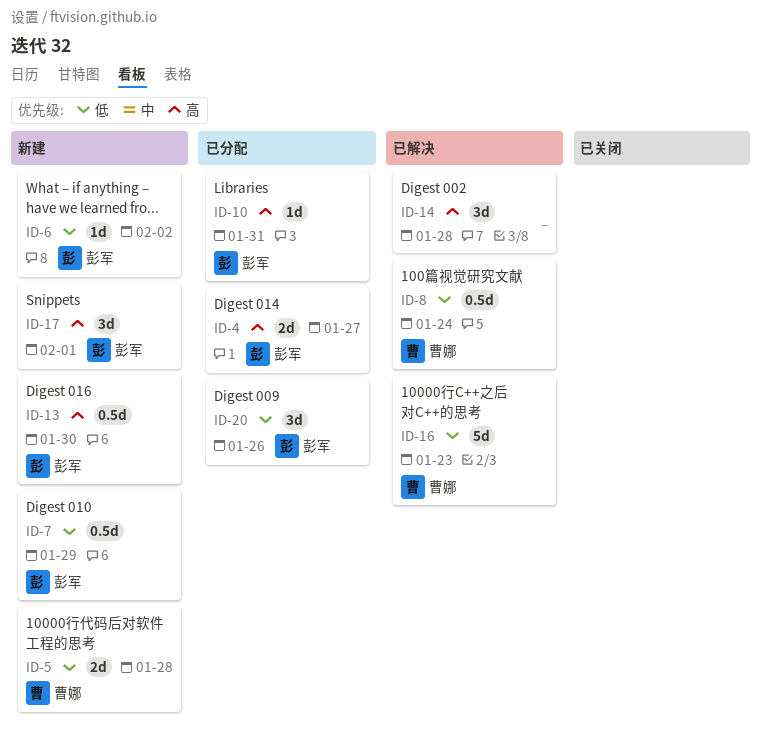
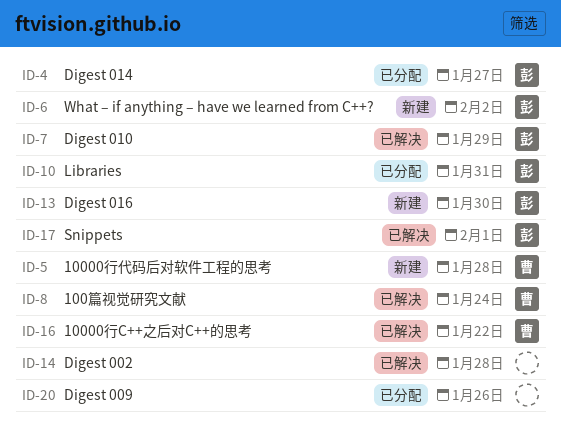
ID-7, status: 新建 -> 已解决
ID-16, due: Jan 23 -> Jan 22
ID-17, status: 新建 -> 已解决
ID-20, owner: 彭军 -> none

